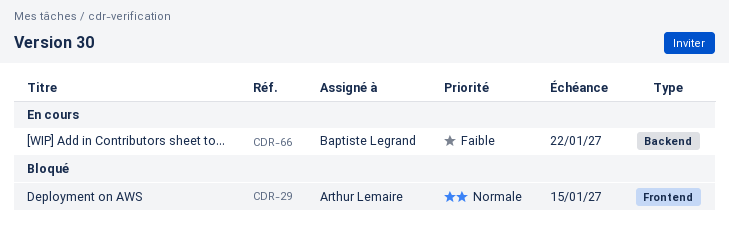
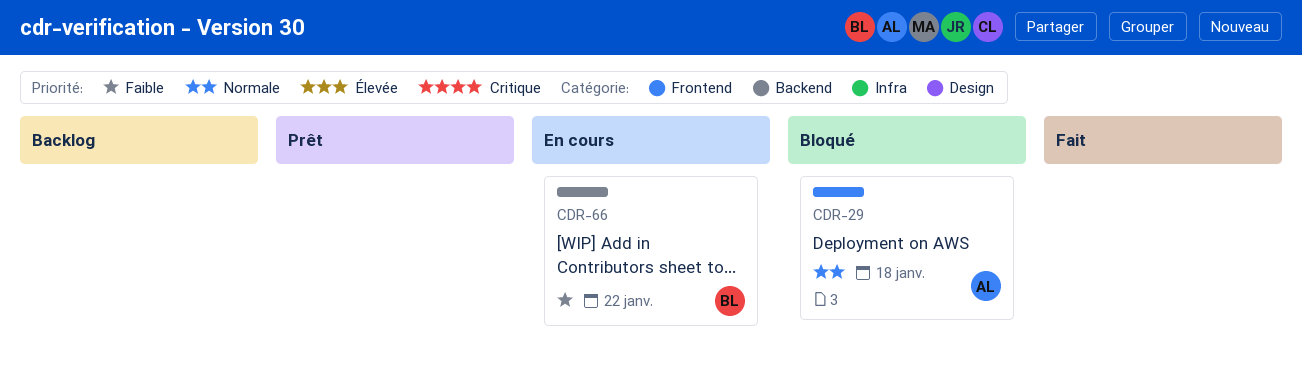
CDR-29, due: Jan 15 -> Jan 18

